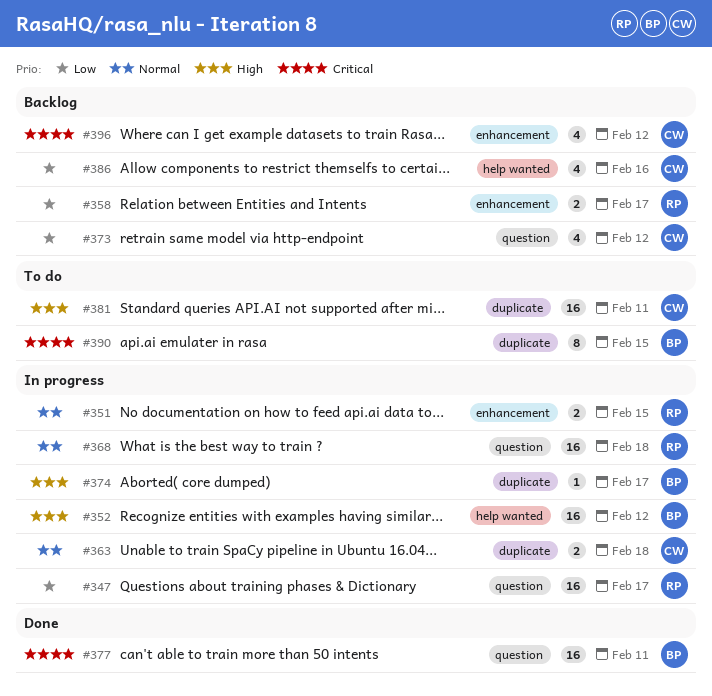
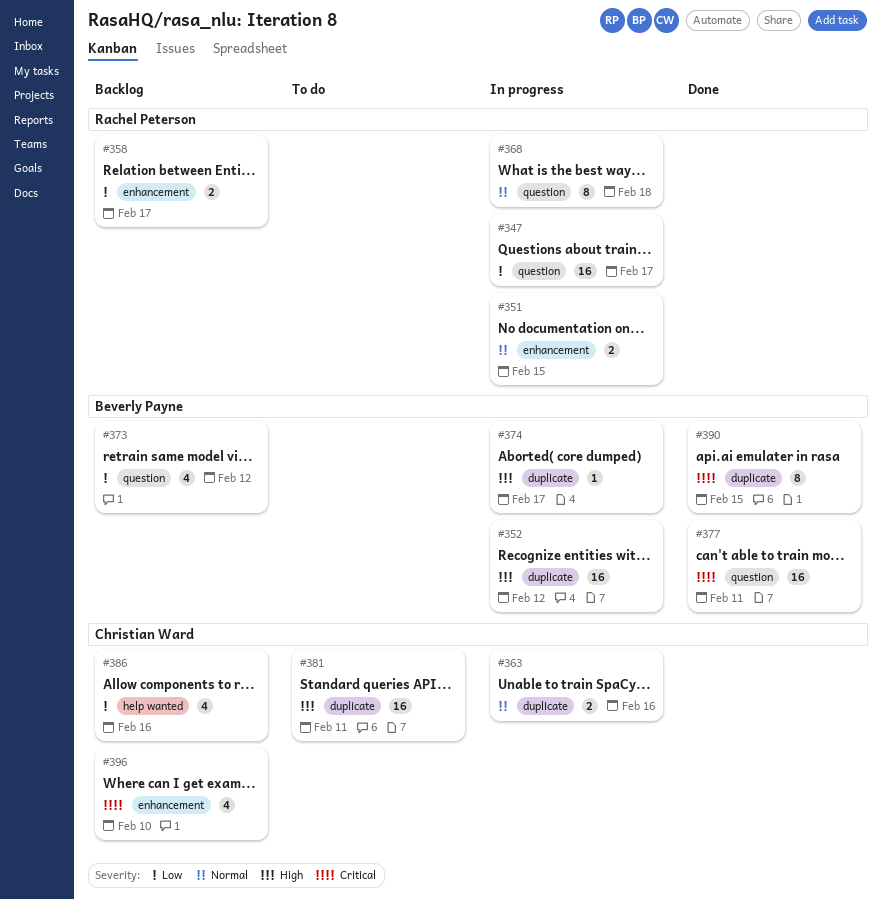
#352, label: help wanted -> duplicate
#363, due: Feb 18 -> Feb 16
#368, estimate: 16 -> 8
#373, owner: Christian Ward -> Beverly Payne
#390, status: To do -> Done
#396, due: Feb 12 -> Feb 10

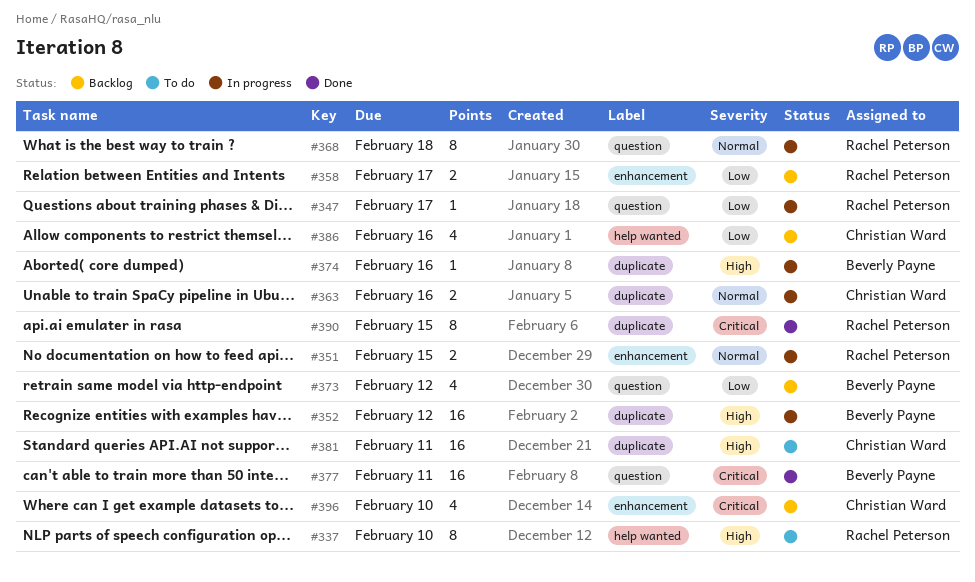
#337: none -> present
#347, estimate: 16 -> 1
#374, due: Feb 17 -> Feb 16
#390, owner: Beverly Payne -> Rachel Peterson

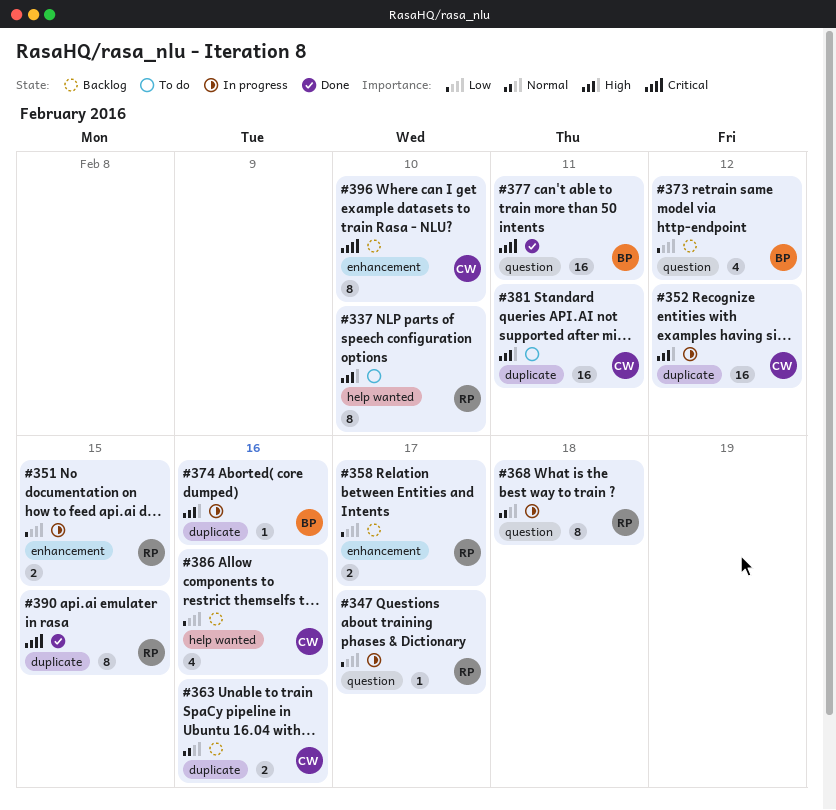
#351, priority: Normal -> Low
#352, owner: Beverly Payne -> Christian Ward
#363, status: In progress -> Backlog
#396, estimate: 4 -> 8

